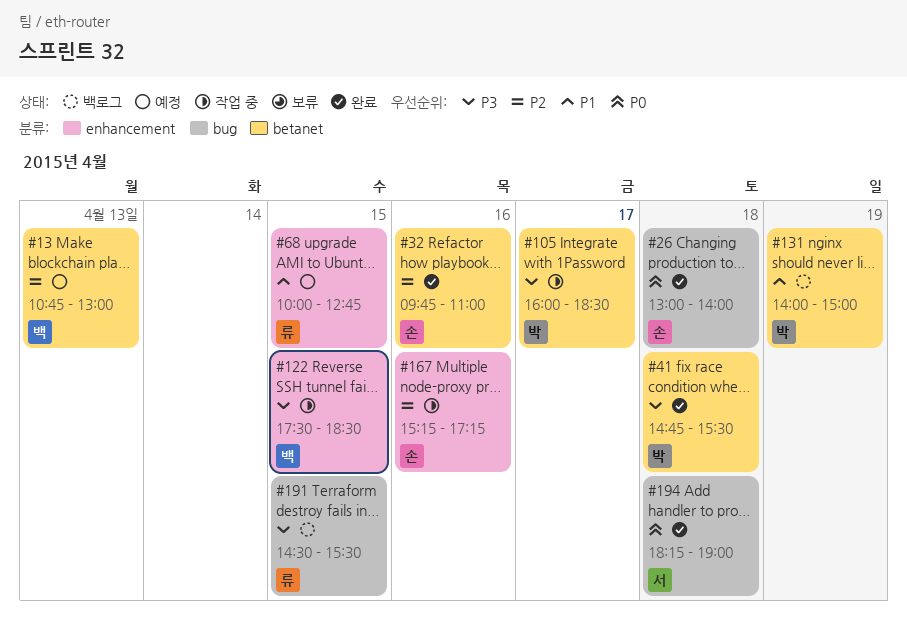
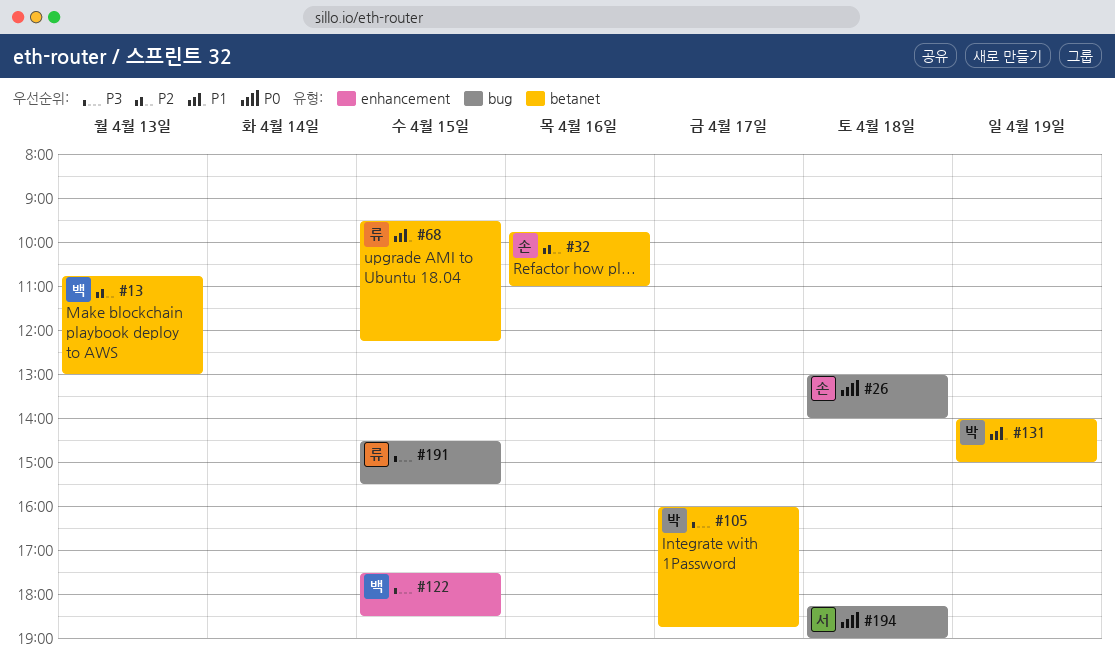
#41: present -> none
#68, label: enhancement -> betanet
#68, begins: 10:00 -> 09:30
#68, ends: 12:45 -> 12:15
#105, ends: 18:30 -> 18:45
#167: present -> none

